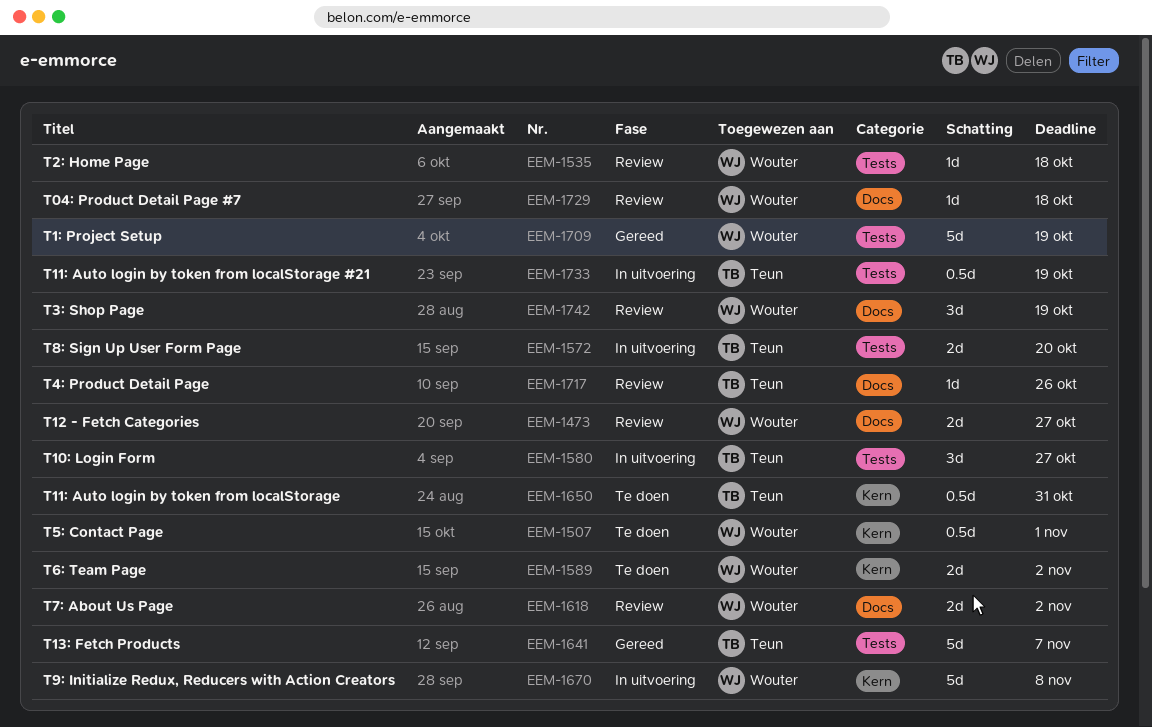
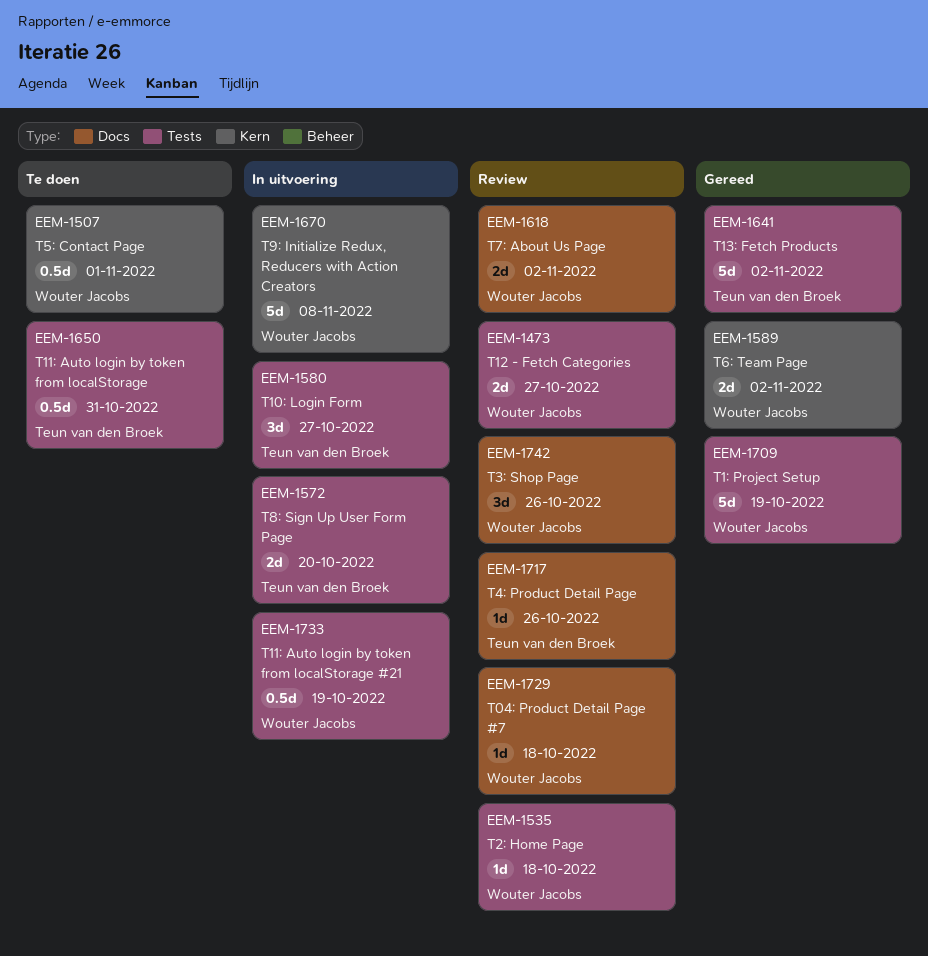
EEM-1473, label: Docs -> Tests
EEM-1589, status: Te doen -> Gereed
EEM-1641, due: Nov 7 -> Nov 2
EEM-1650, label: Kern -> Tests
EEM-1733, owner: Teun van den Broek -> Wouter Jacobs
EEM-1742, due: Oct 19 -> Oct 26

